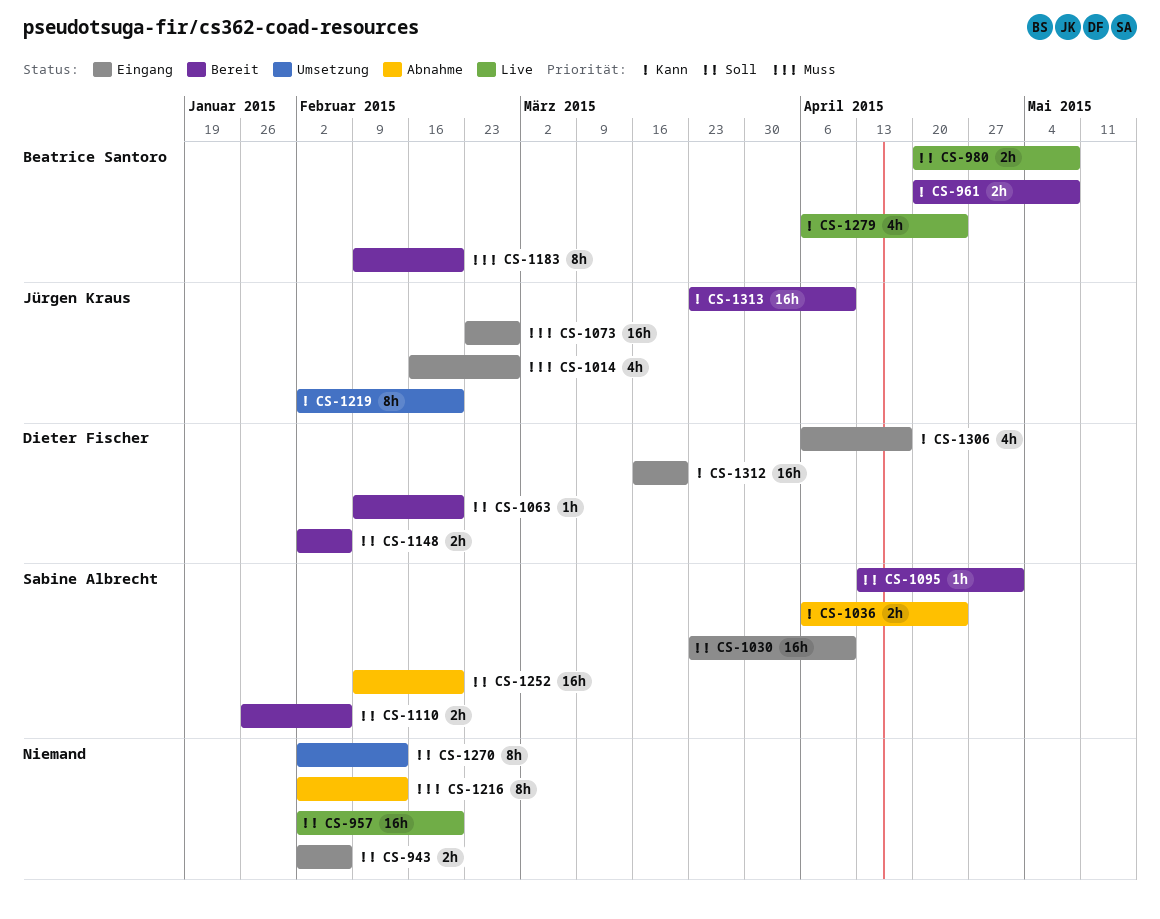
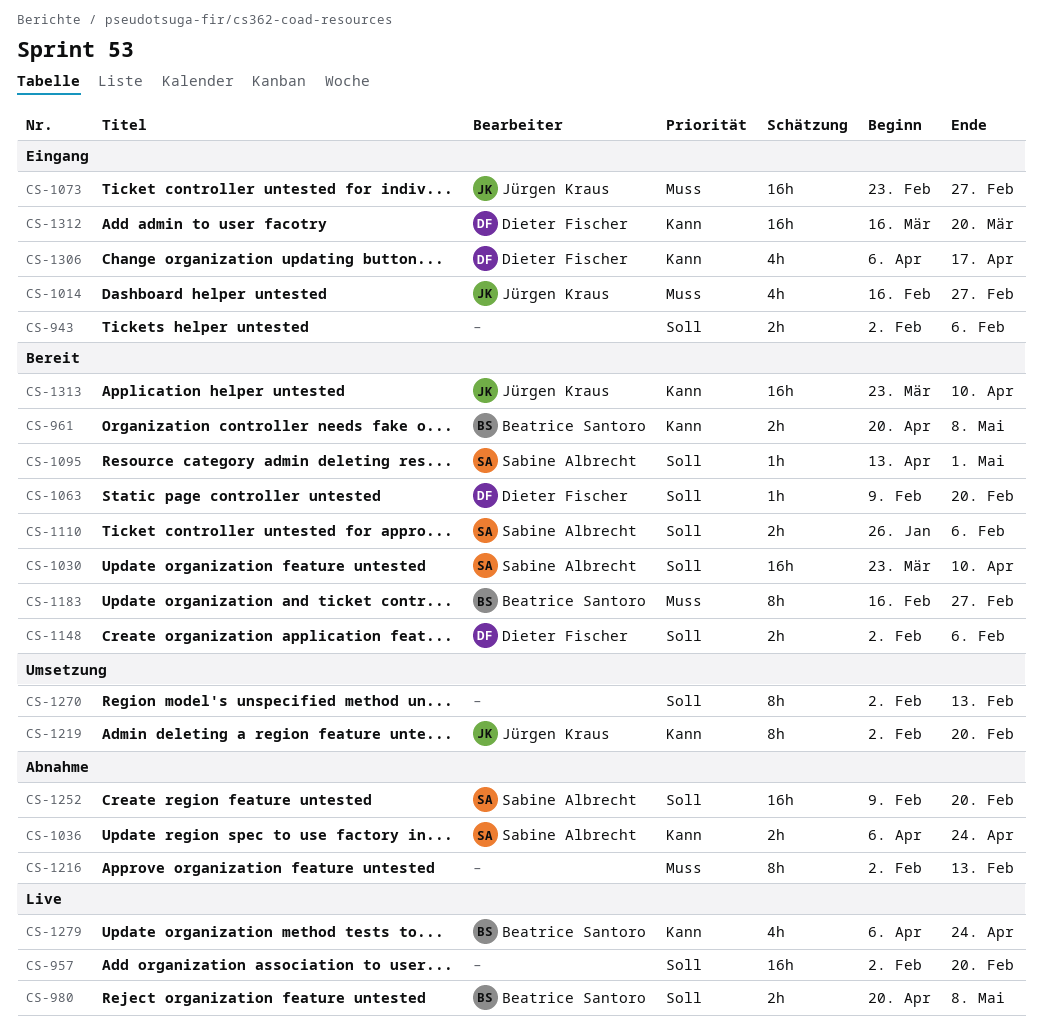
CS-1030, status: Eingang -> Bereit
CS-1183, start: Feb 9 -> Feb 16
CS-1183, due: Feb 20 -> Feb 27

